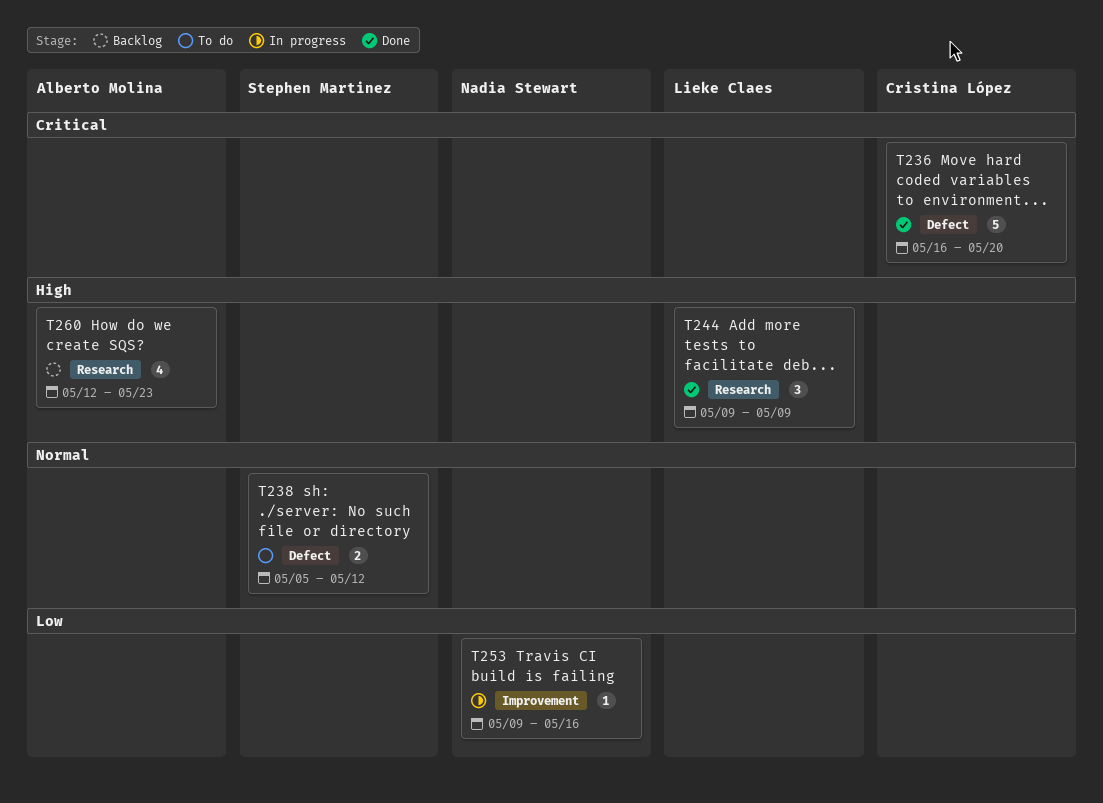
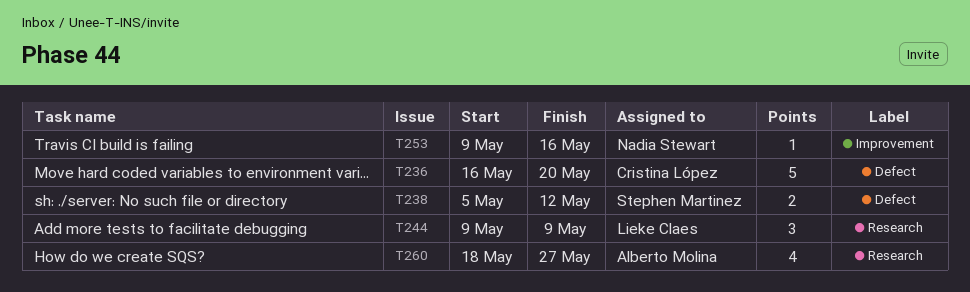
T260, start: May 12 -> May 18
T260, due: May 23 -> May 27

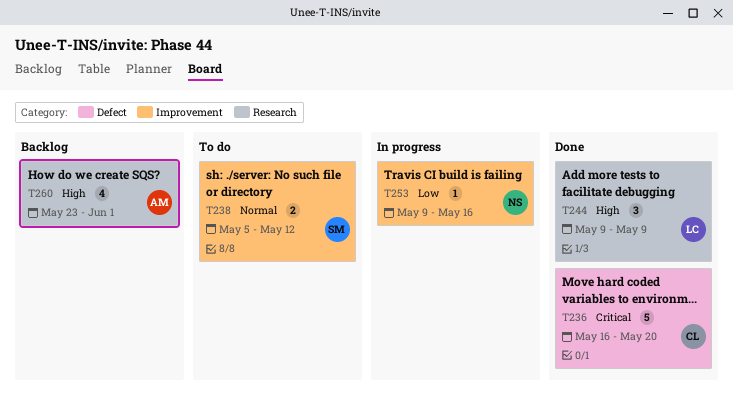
T238, label: Defect -> Improvement
T260, start: May 18 -> May 23
T260, due: May 27 -> Jun 1

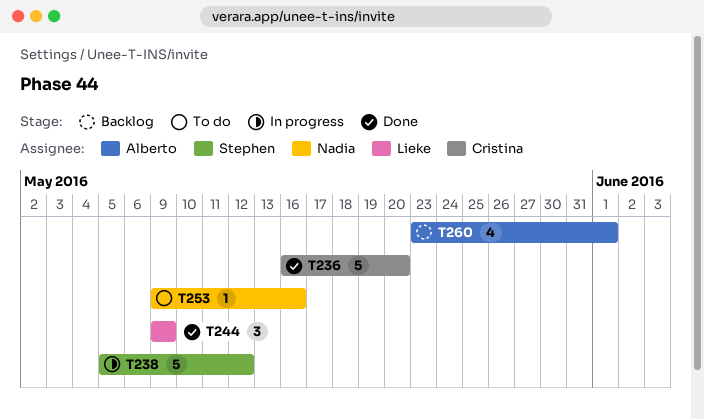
T238, status: To do -> In progress
T238, estimate: 2 -> 5
T253, status: In progress -> To do

